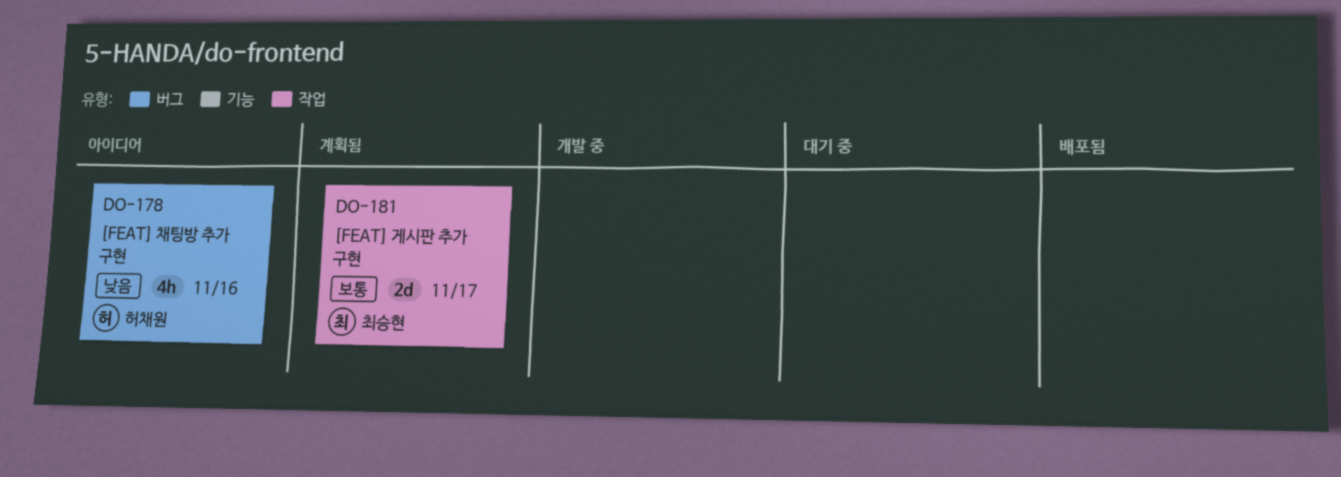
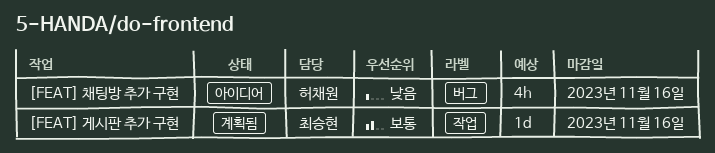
[FEAT] 게시판 추가 구현, estimate: 2d -> 1d
[FEAT] 게시판 추가 구현, due: Nov 17 -> Nov 16

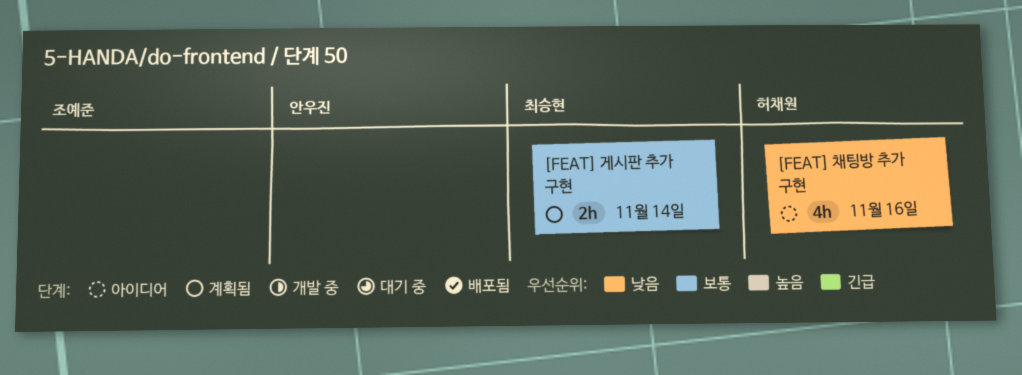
[FEAT] 게시판 추가 구현, estimate: 1d -> 2h
[FEAT] 게시판 추가 구현, due: Nov 16 -> Nov 14

